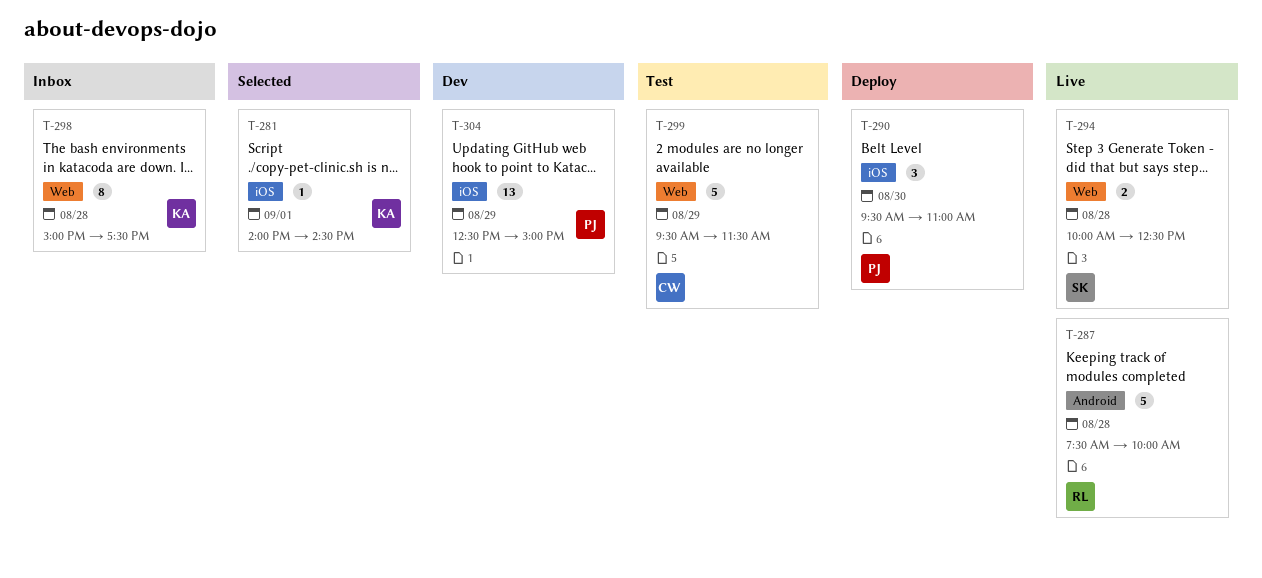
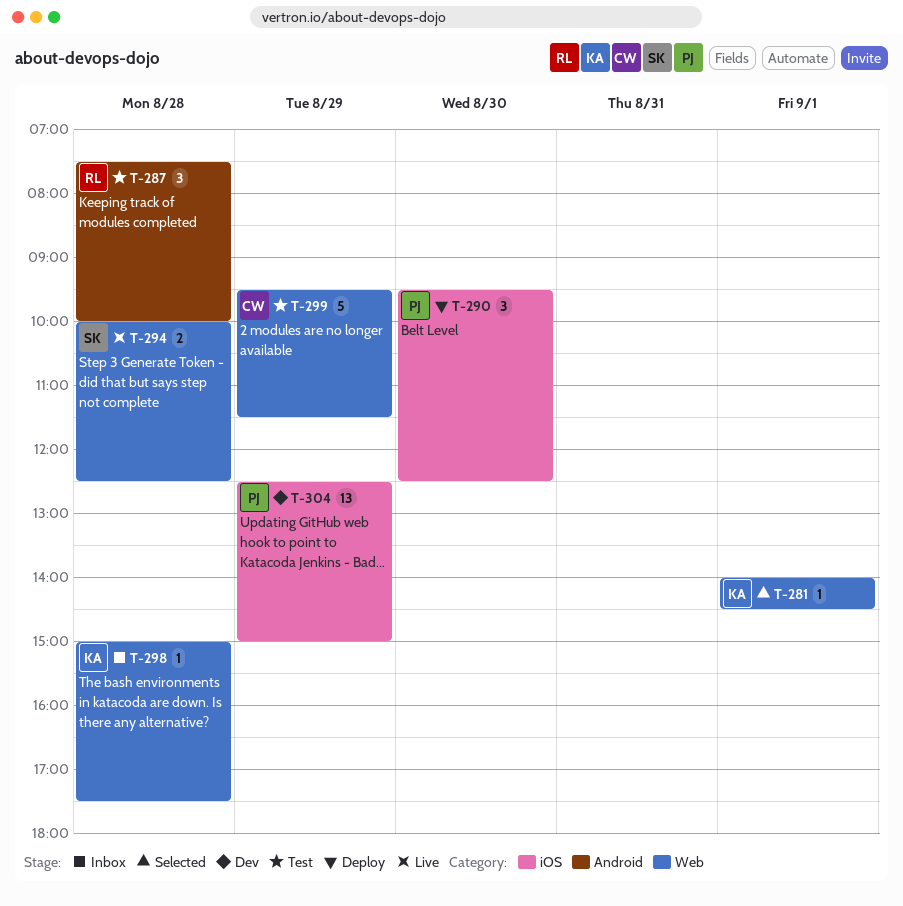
T-281, label: iOS -> Web
T-287, status: Live -> Test
T-287, estimate: 5 -> 3
T-290, ends: 11:00 -> 12:30
T-298, estimate: 8 -> 1

